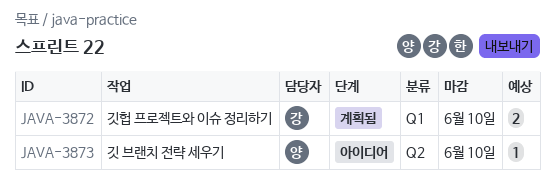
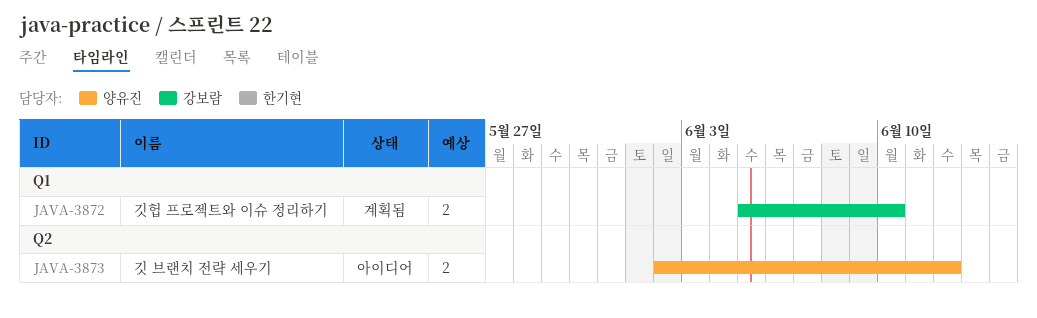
JAVA-3873, estimate: 1 -> 2
JAVA-3873, due: Jun 10 -> Jun 12

